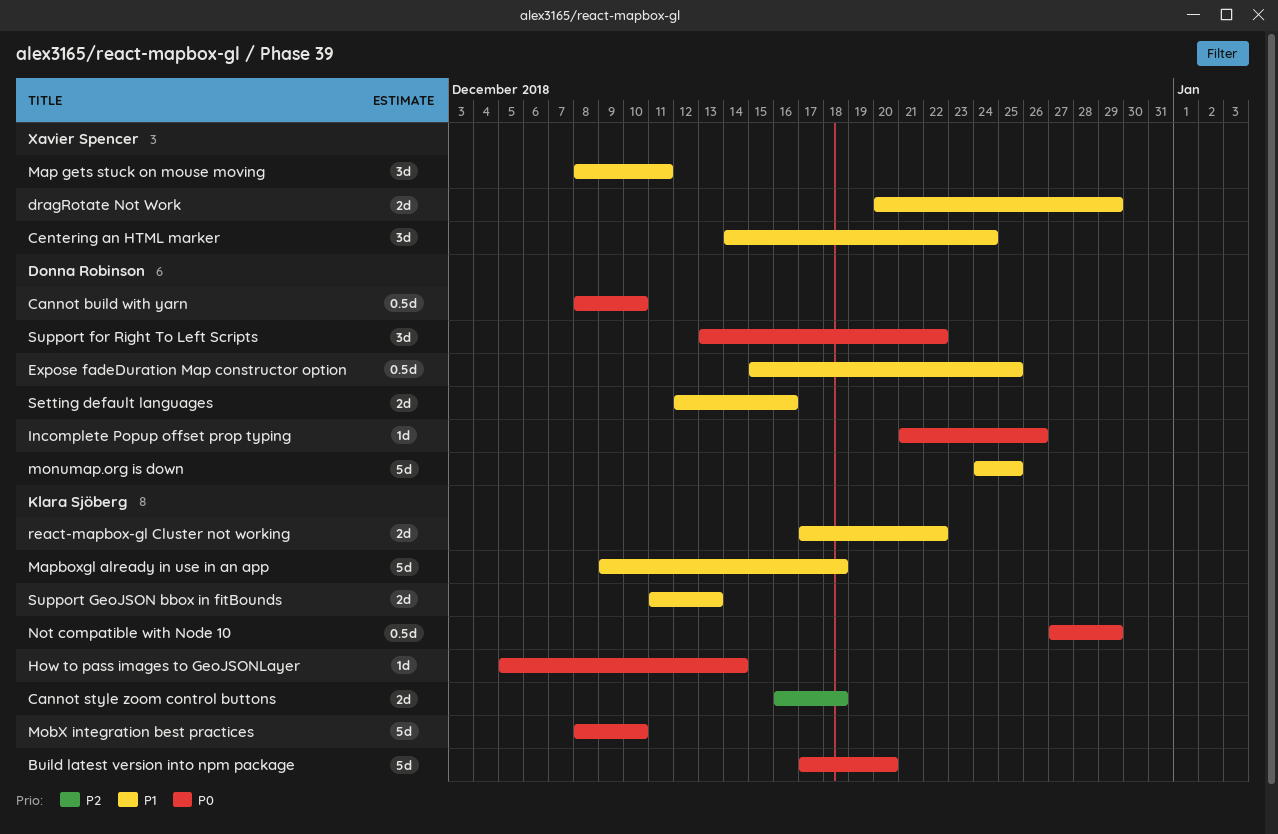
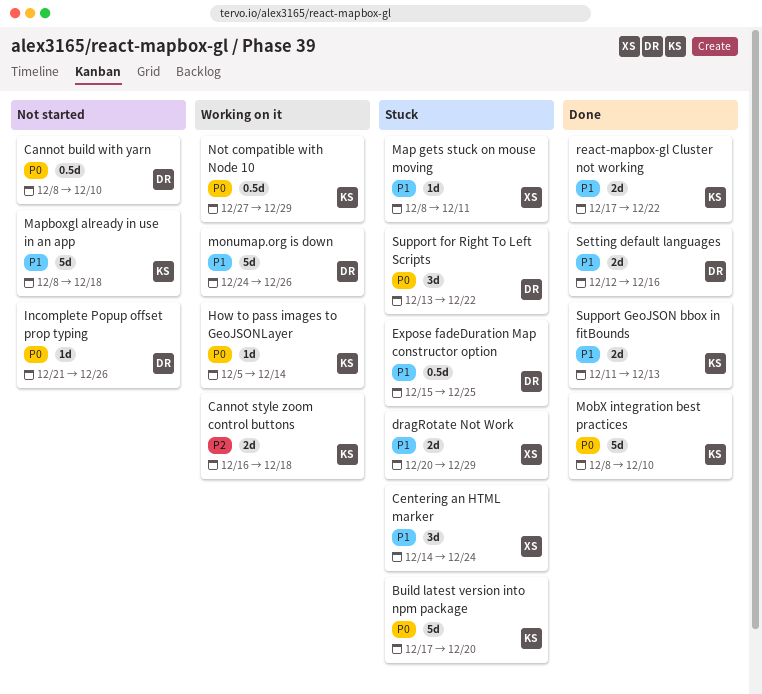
Map gets stuck on mouse moving, estimate: 3d -> 1d
Mapboxgl already in use in an app, start: Dec 9 -> Dec 8
monumap.org is down, due: Dec 25 -> Dec 26

